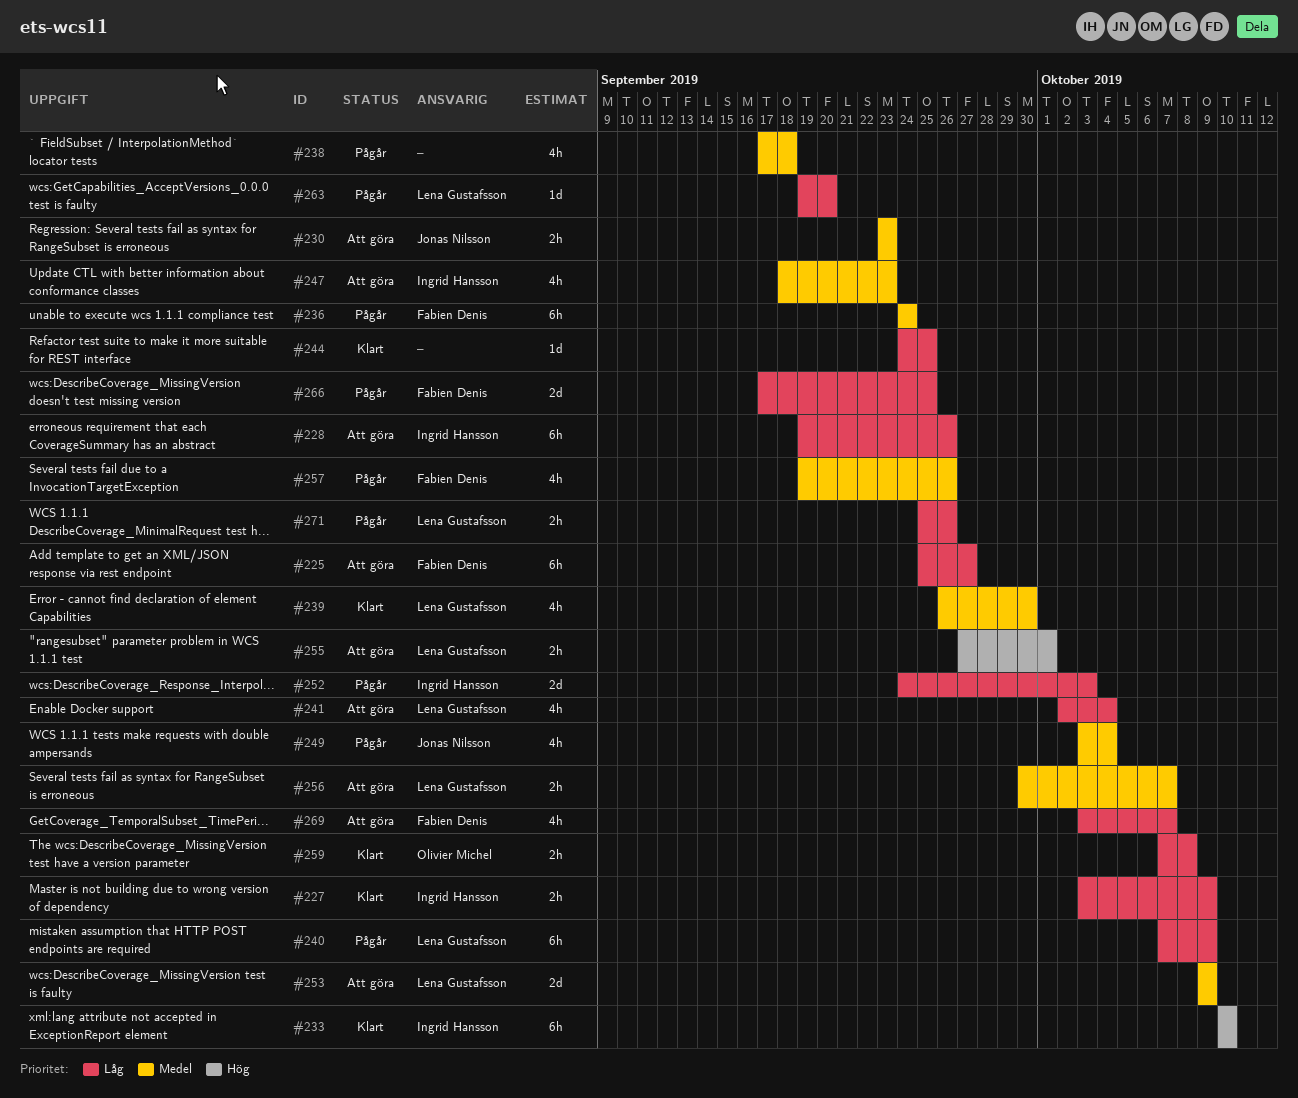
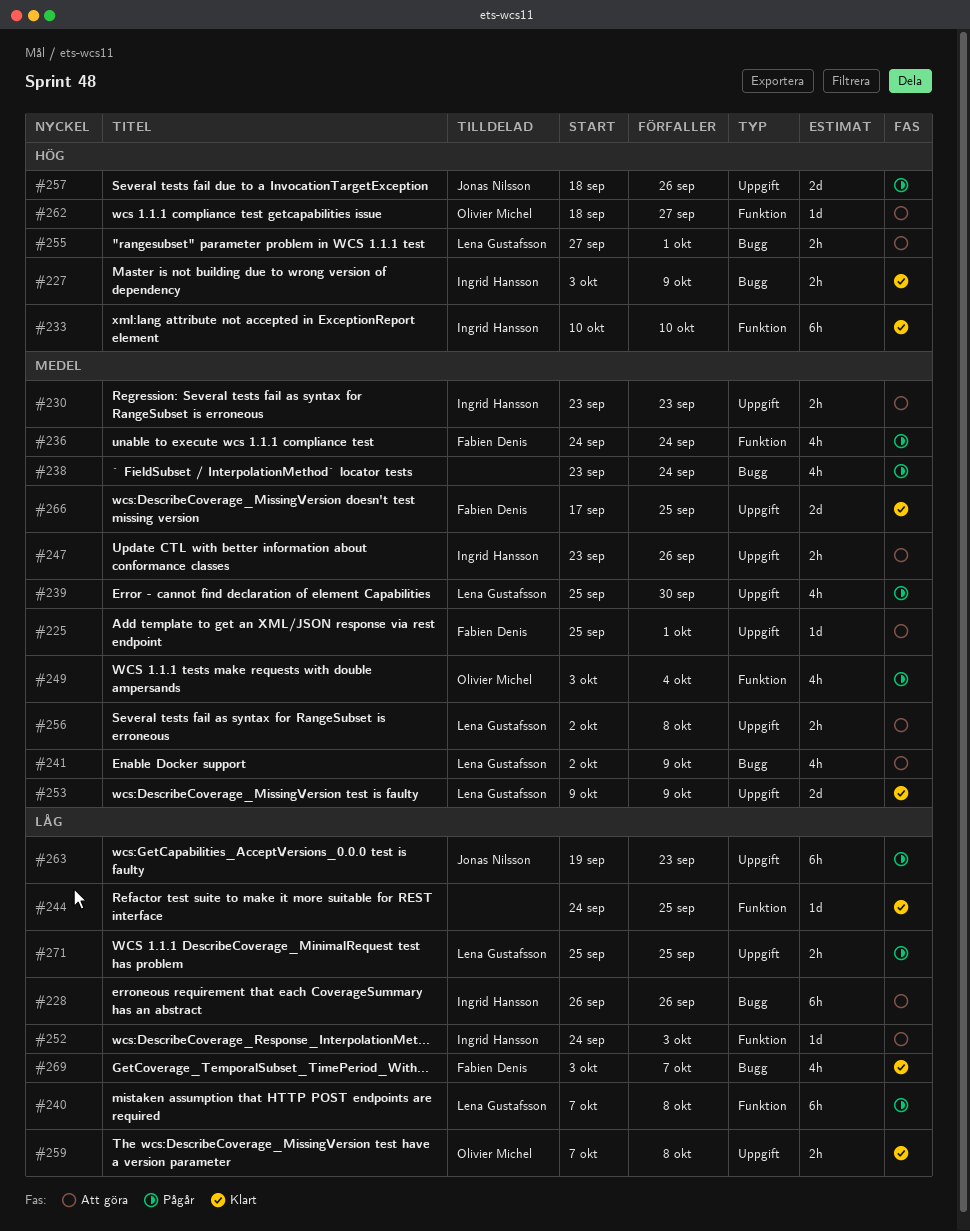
#225, priority: Låg -> Medel
#225, estimate: 6h -> 1d
#225, due: Sep 27 -> Oct 1
#227, priority: Låg -> Hög
#228, start: Sep 19 -> Sep 26
#230, owner: Jonas Nilsson -> Ingrid Hansson
#236, estimate: 6h -> 4h
#238, start: Sep 17 -> Sep 23
#238, due: Sep 18 -> Sep 24
#239, status: Klart -> Pågår
#239, start: Sep 26 -> Sep 25
#240, due: Oct 9 -> Oct 8
#241, priority: Låg -> Medel
#241, due: Oct 4 -> Oct 9
#247, estimate: 4h -> 2h
#247, start: Sep 18 -> Sep 23
#247, due: Sep 23 -> Sep 26
#249, owner: Jonas Nilsson -> Olivier Michel
#252, status: Pågår -> Att göra
#252, estimate: 2d -> 1d
#253, status: Att göra -> Klart
#256, start: Sep 30 -> Oct 2
#256, due: Oct 7 -> Oct 8
#257, owner: Fabien Denis -> Jonas Nilsson
#257, priority: Medel -> Hög
#257, estimate: 4h -> 2d
#257, start: Sep 19 -> Sep 18
#262: none -> present
#263, owner: Lena Gustafsson -> Jonas Nilsson
#263, estimate: 1d -> 6h
#263, due: Sep 20 -> Sep 23
#266, status: Pågår -> Klart
#266, priority: Låg -> Medel
#269, status: Att göra -> Klart
#271, due: Sep 26 -> Sep 25

